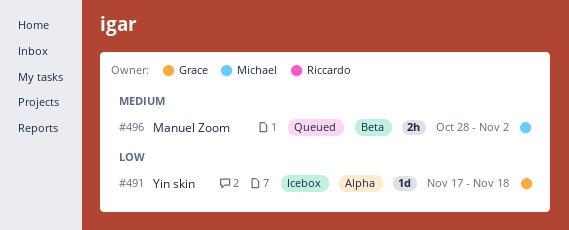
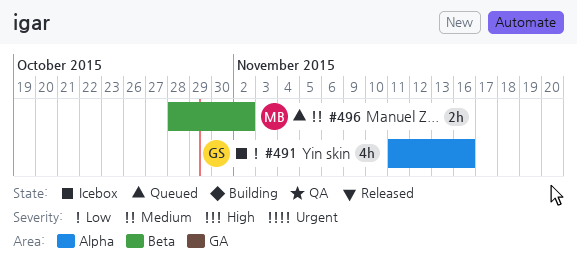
#491, estimate: 1d -> 4h
#491, start: Nov 17 -> Nov 11
#491, due: Nov 18 -> Nov 16

